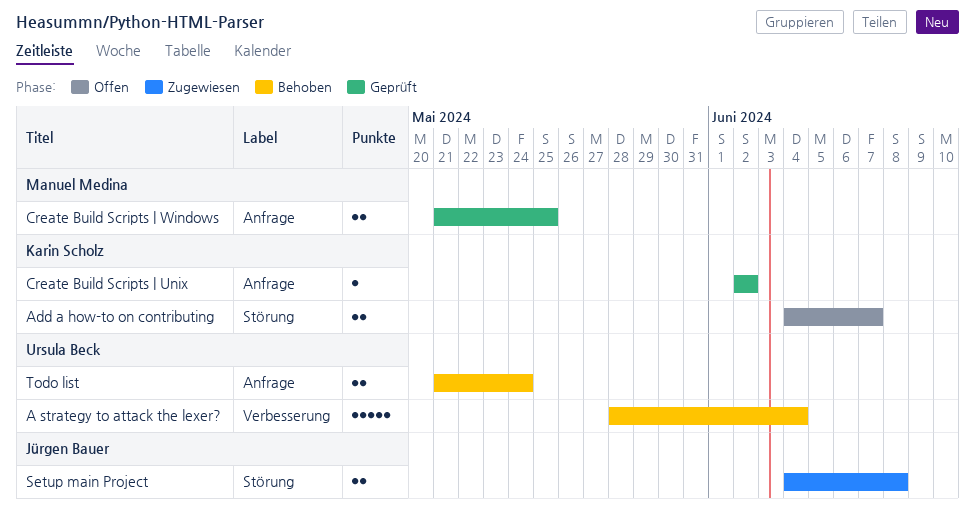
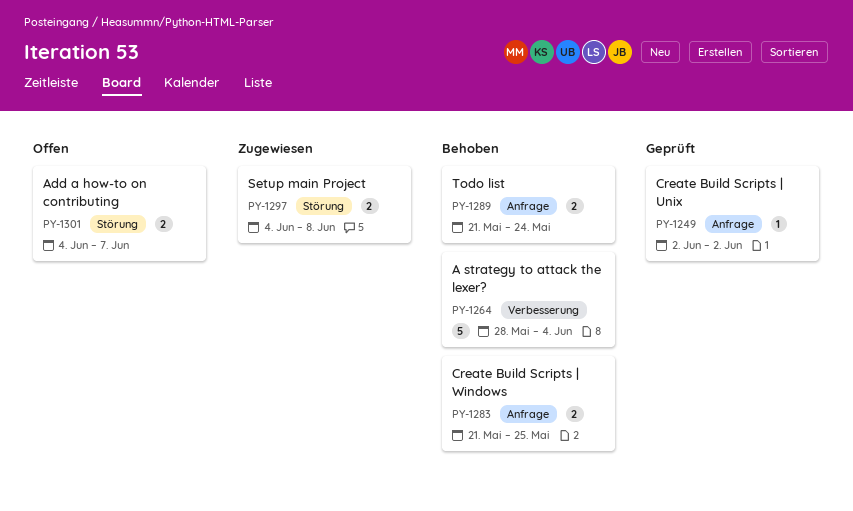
Create Build Scripts | Windows, status: Geprüft -> Behoben

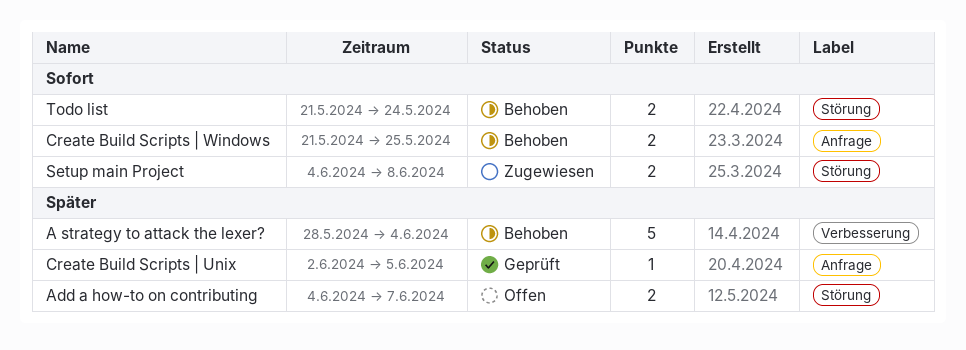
Create Build Scripts | Unix, due: Jun 2 -> Jun 5
Todo list, label: Anfrage -> Störung

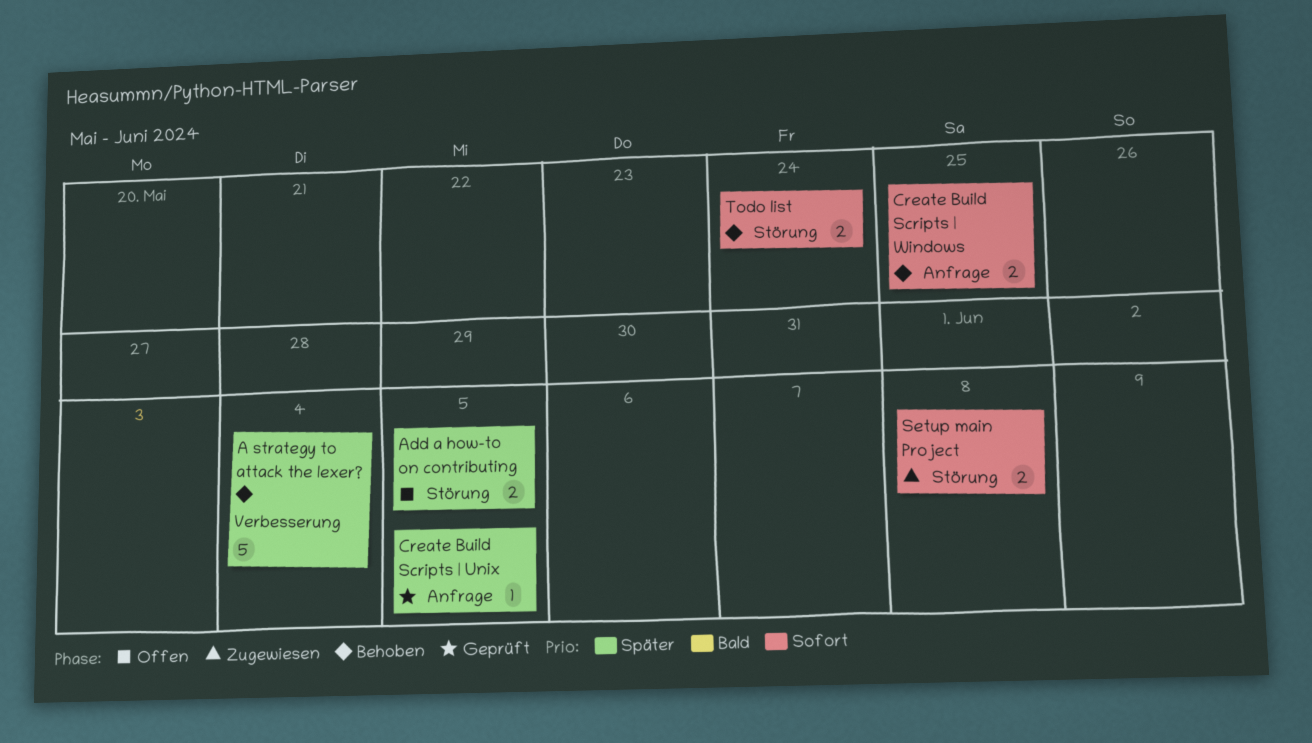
Add a how-to on contributing, due: Jun 7 -> Jun 5

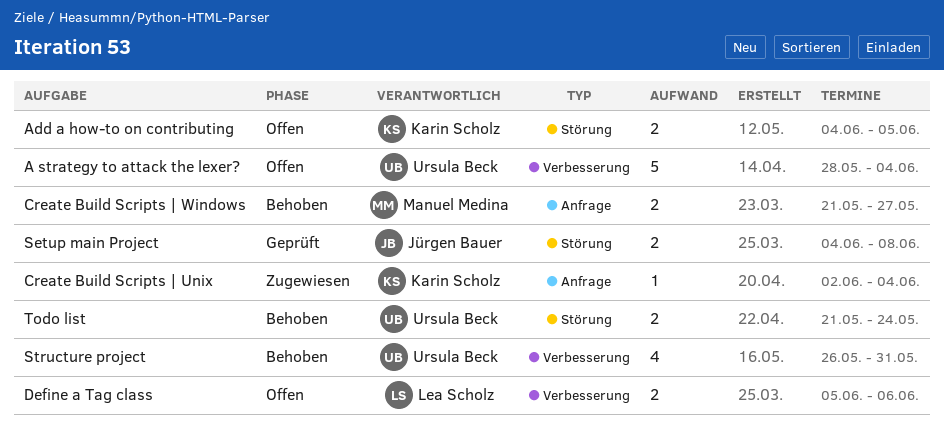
A strategy to attack the lexer?, status: Behoben -> Offen
Create Build Scripts | Unix, status: Geprüft -> Zugewiesen
Create Build Scripts | Unix, due: Jun 5 -> Jun 4
Create Build Scripts | Windows, due: May 25 -> May 27
Define a Tag class: none -> present
Setup main Project, status: Zugewiesen -> Geprüft
Structure project: none -> present

